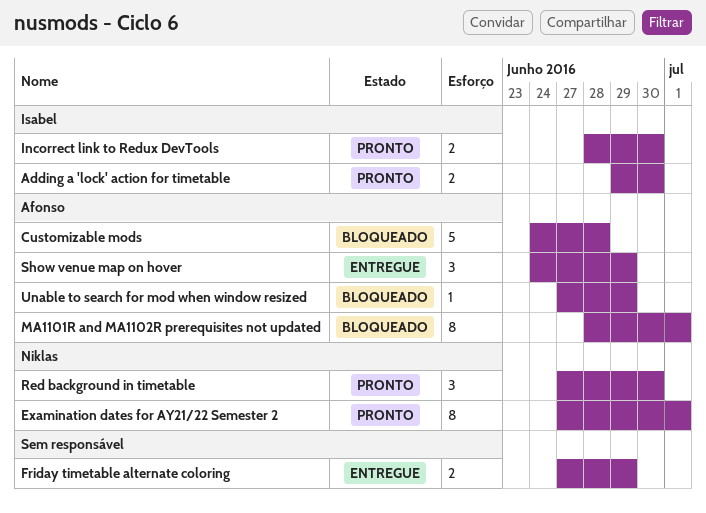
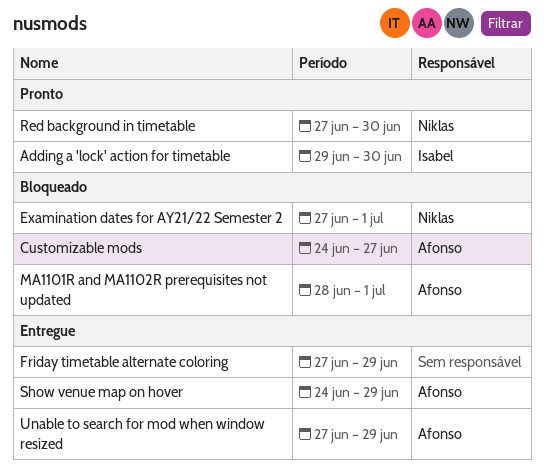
Customizable mods, due: Jun 28 -> Jun 27
Examination dates for AY21/22 Semester 2, status: Pronto -> Bloqueado
Incorrect link to Redux DevTools: present -> none
Unable to search for mod when window resized, status: Bloqueado -> Entregue

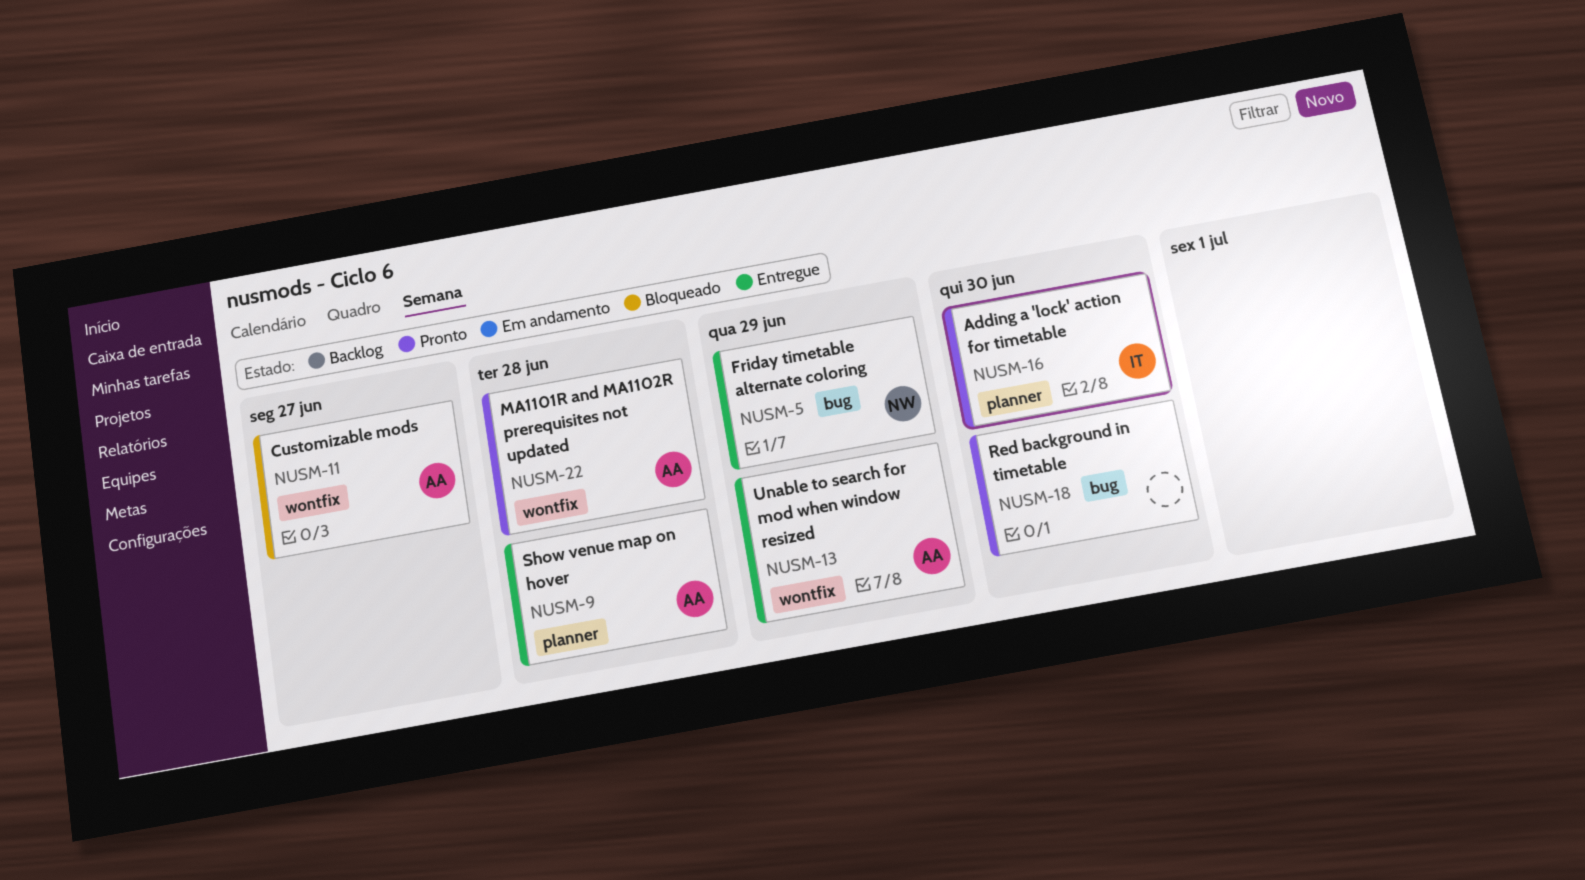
Examination dates for AY21/22 Semester 2: present -> none
Friday timetable alternate coloring, owner: none -> Niklas
MA1101R and MA1102R prerequisites not updated, status: Bloqueado -> Pronto
MA1101R and MA1102R prerequisites not updated, due: Jul 1 -> Jun 28
Red background in timetable, owner: Niklas -> none
Show venue map on hover, due: Jun 29 -> Jun 28

